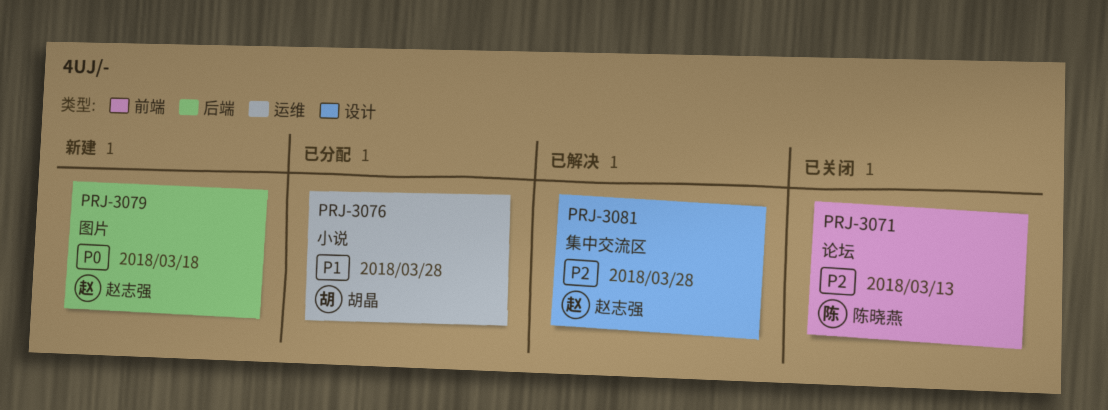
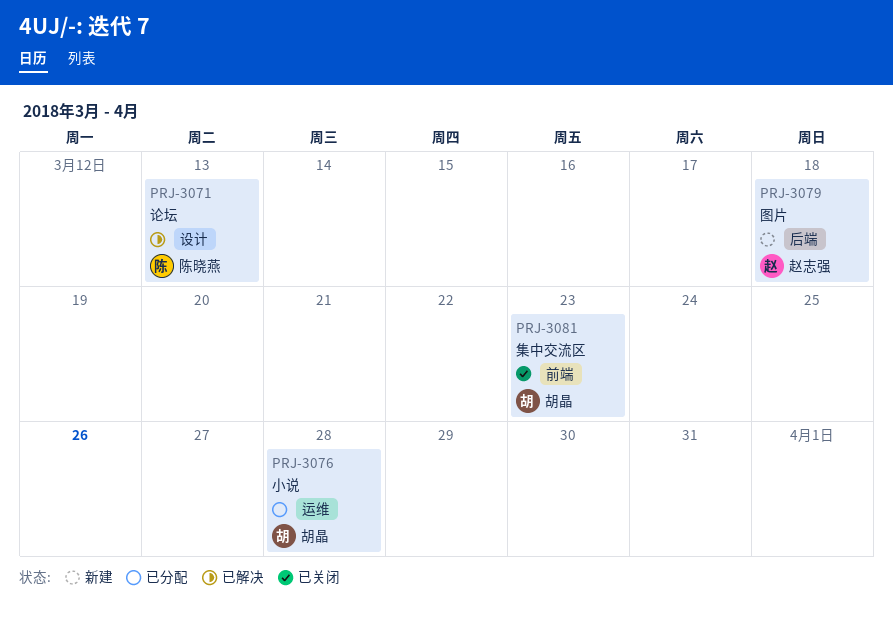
PRJ-3071, status: 已关闭 -> 已解决
PRJ-3071, label: 前端 -> 设计
PRJ-3081, status: 已解决 -> 已关闭
PRJ-3081, owner: 赵志强 -> 胡晶
PRJ-3081, label: 设计 -> 前端
PRJ-3081, due: Mar 28 -> Mar 23

